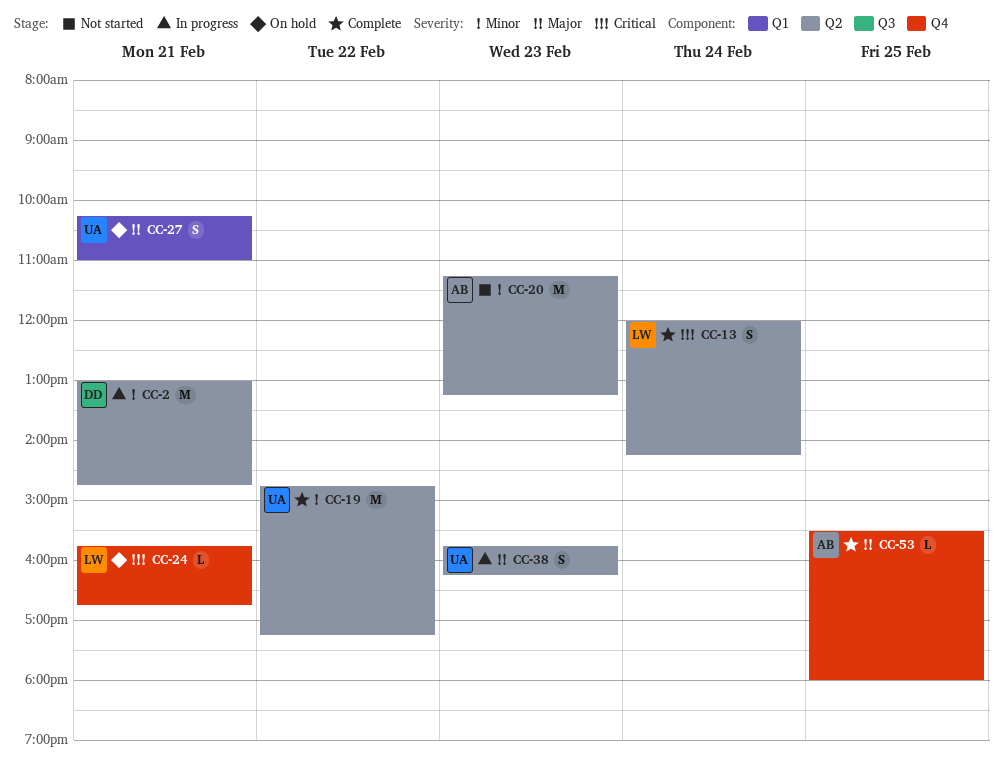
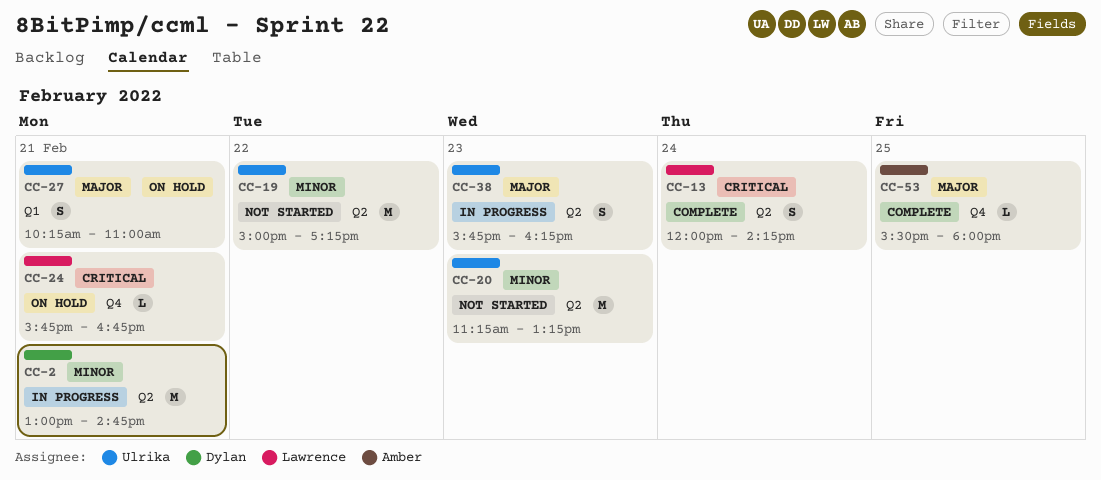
CC-19, status: Complete -> Not started
CC-19, begins: 14:45 -> 15:00
CC-20, owner: Amber -> Ulrika

